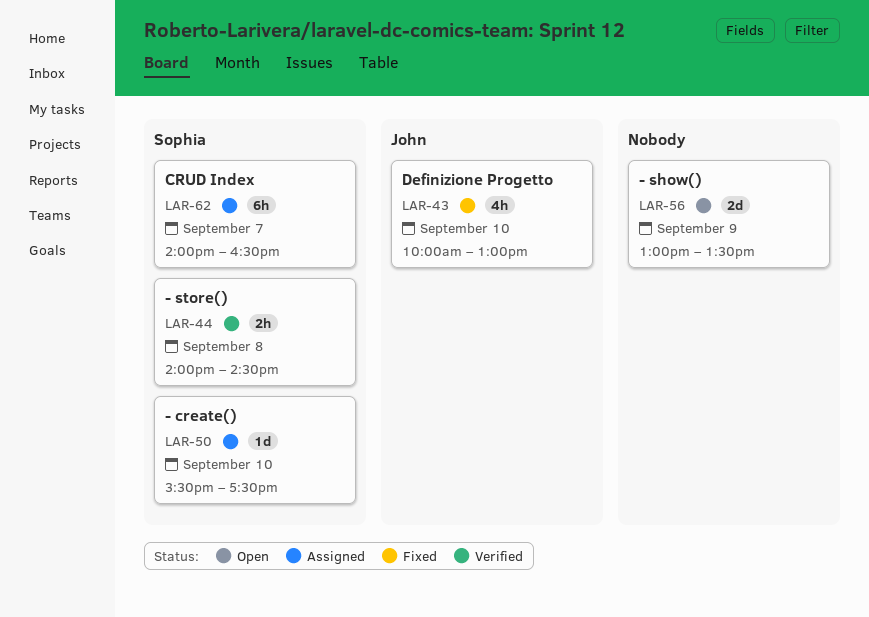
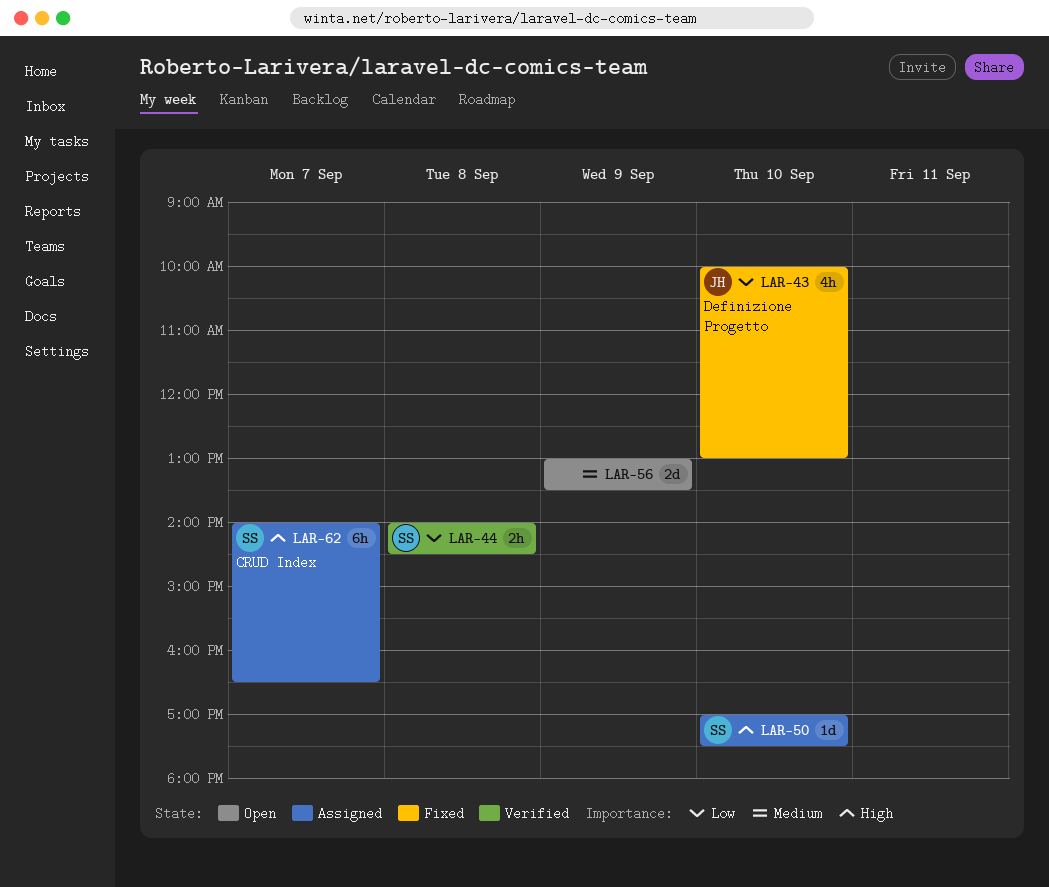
LAR-50, begins: 15:30 -> 17:00

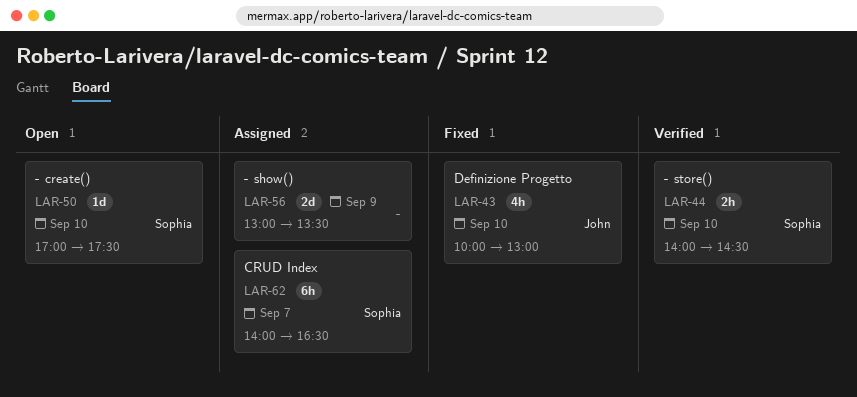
LAR-44, day: Sep 8 -> Sep 10
LAR-50, status: Assigned -> Open
LAR-56, status: Open -> Assigned

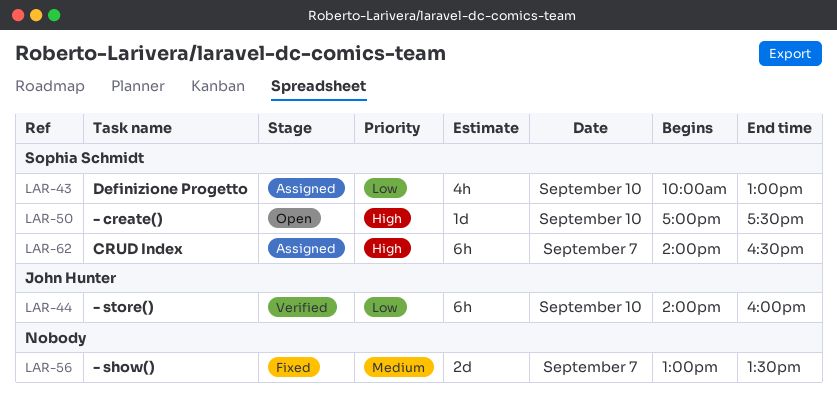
LAR-43, status: Fixed -> Assigned
LAR-43, owner: John Hunter -> Sophia Schmidt
LAR-44, owner: Sophia Schmidt -> John Hunter
LAR-44, estimate: 2h -> 6h
LAR-44, ends: 14:30 -> 16:00
LAR-56, status: Assigned -> Fixed
LAR-56, day: Sep 9 -> Sep 7

